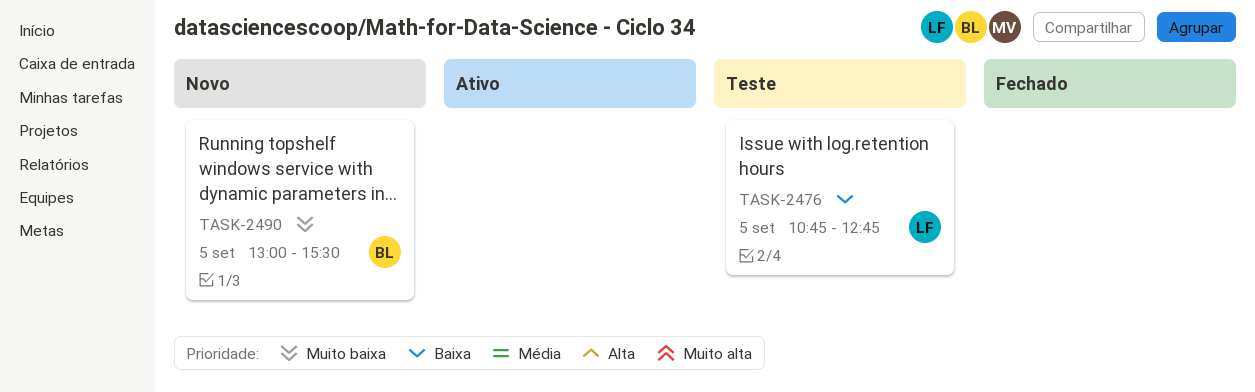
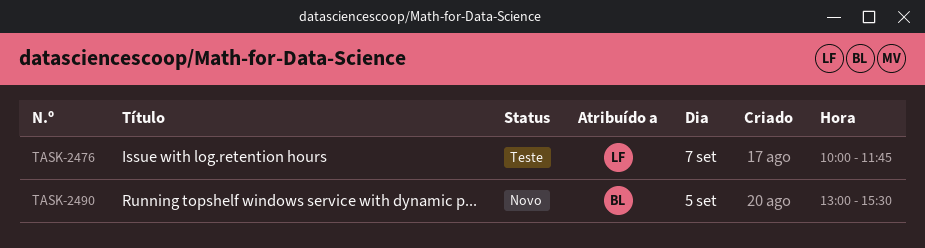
TASK-2476, day: Sep 5 -> Sep 7
TASK-2476, begins: 10:45 -> 10:00
TASK-2476, ends: 12:45 -> 11:45

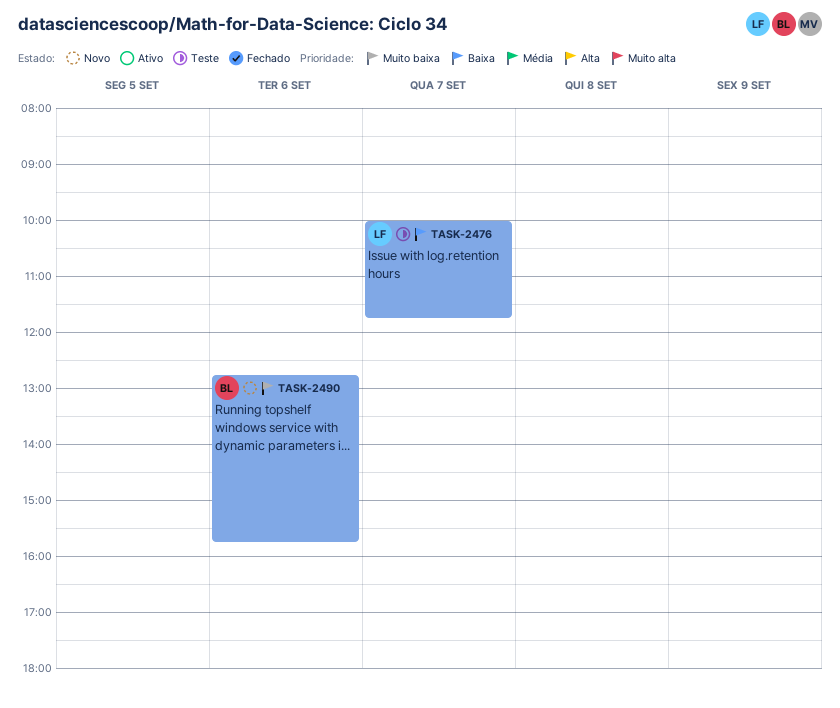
TASK-2490, day: Sep 5 -> Sep 6
TASK-2490, begins: 13:00 -> 12:45
TASK-2490, ends: 15:30 -> 15:45

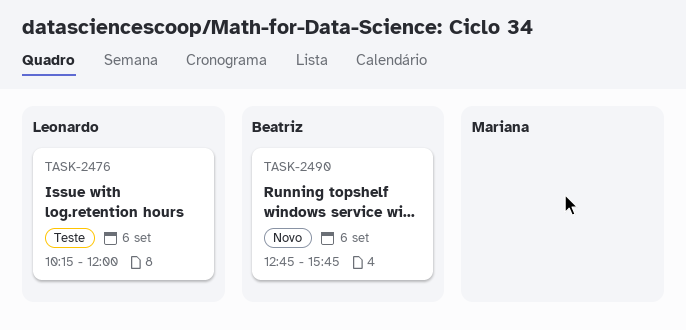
TASK-2476, day: Sep 7 -> Sep 6
TASK-2476, begins: 10:00 -> 10:15
TASK-2476, ends: 11:45 -> 12:00

